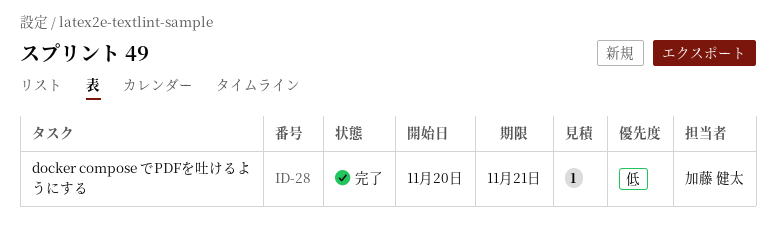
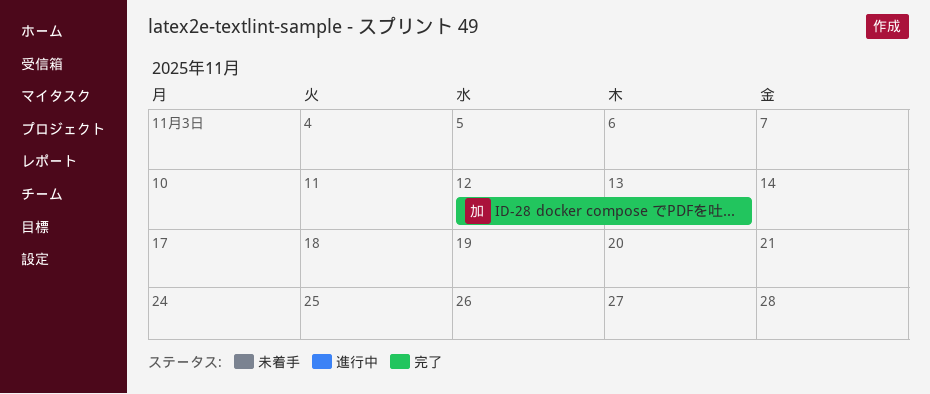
ID-28, start: Nov 20 -> Nov 12
ID-28, due: Nov 21 -> Nov 13

